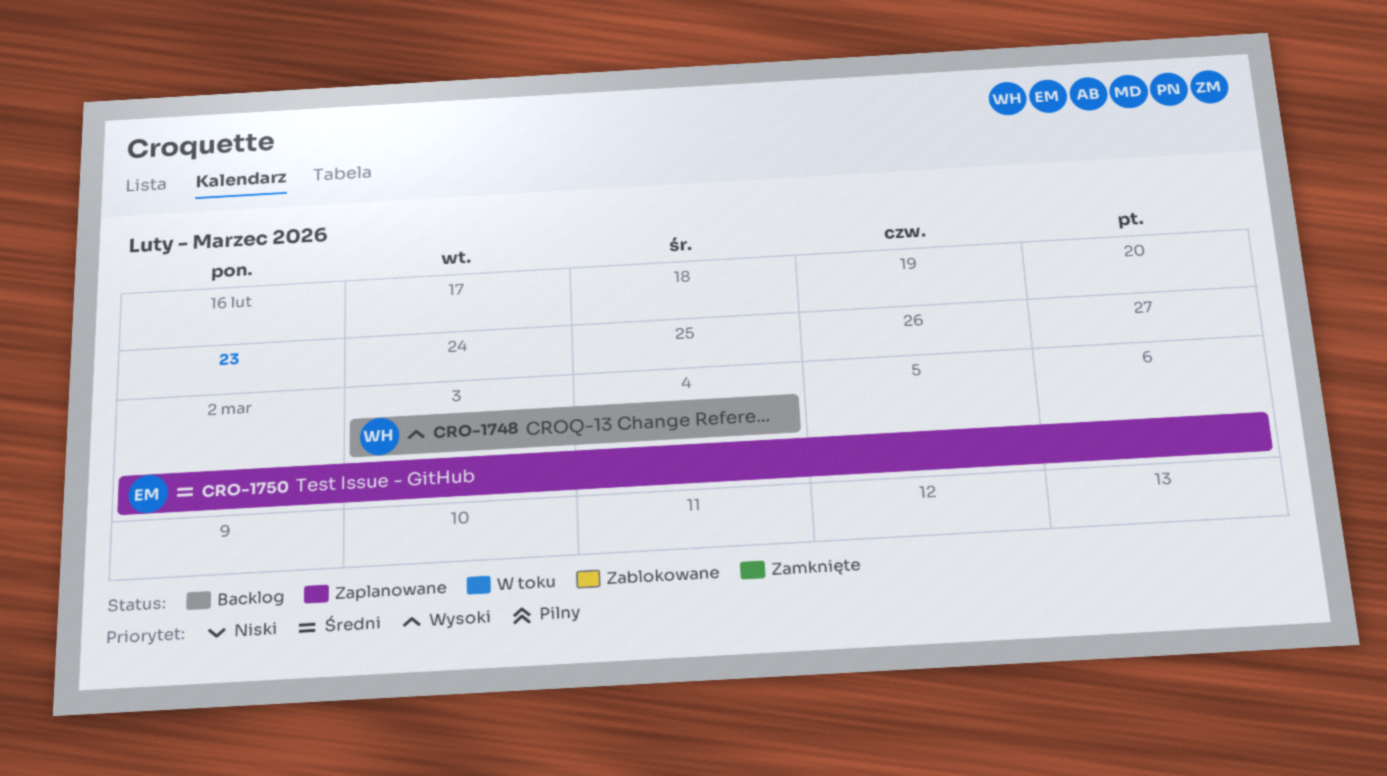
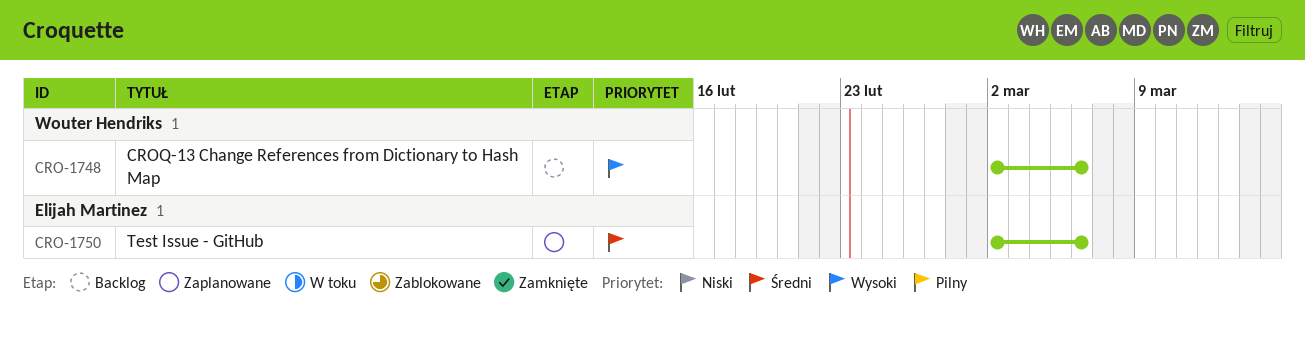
CRO-1748, start: Mar 3 -> Mar 2
CRO-1748, due: Mar 4 -> Mar 6

